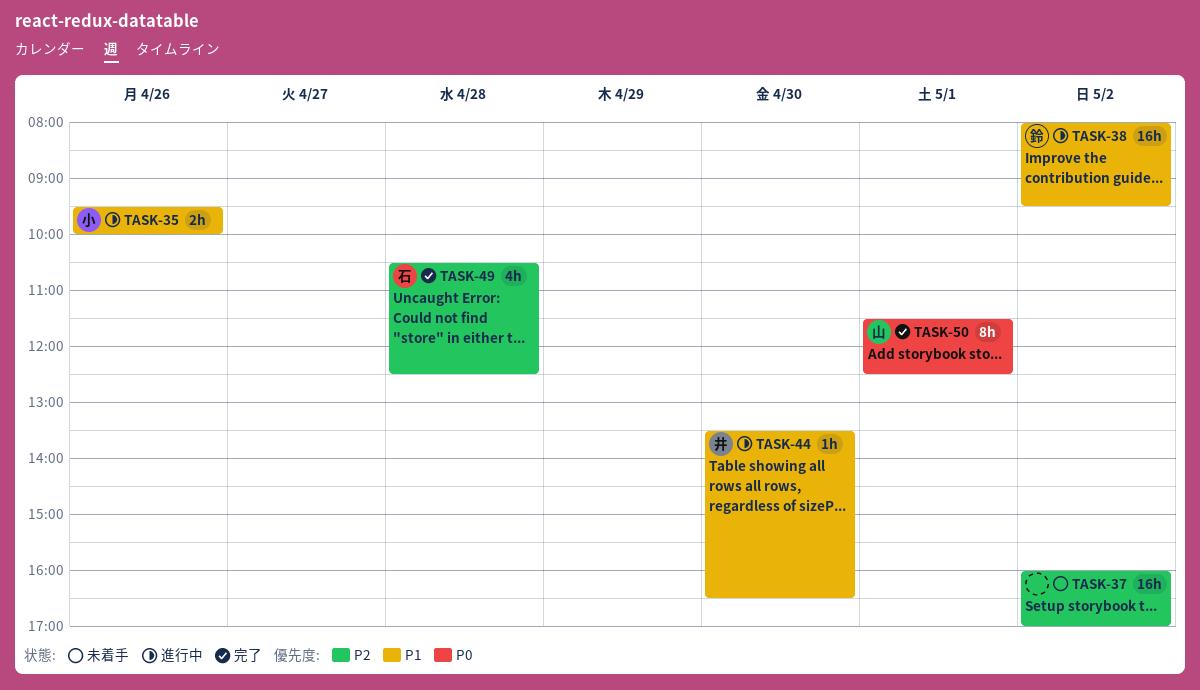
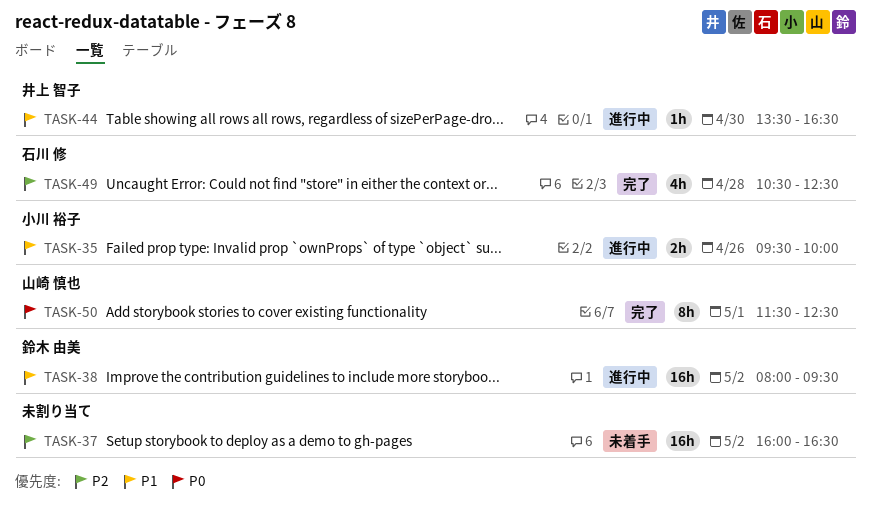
TASK-37, ends: 17:00 -> 16:30

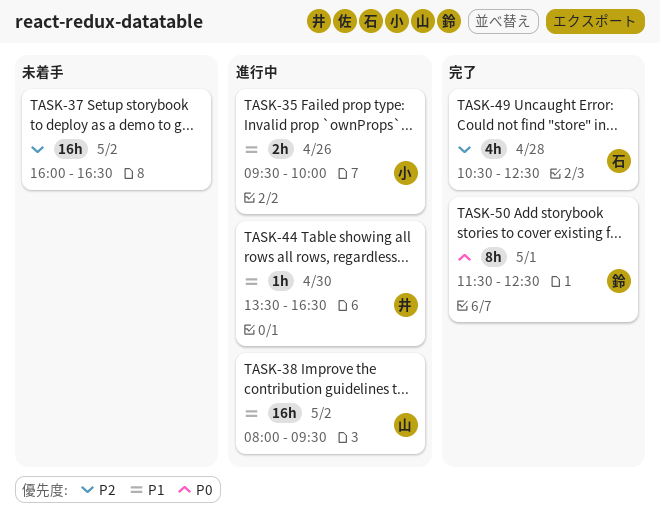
TASK-38, owner: 鈴木 由美 -> 山崎 慎也
TASK-50, owner: 山崎 慎也 -> 鈴木 由美

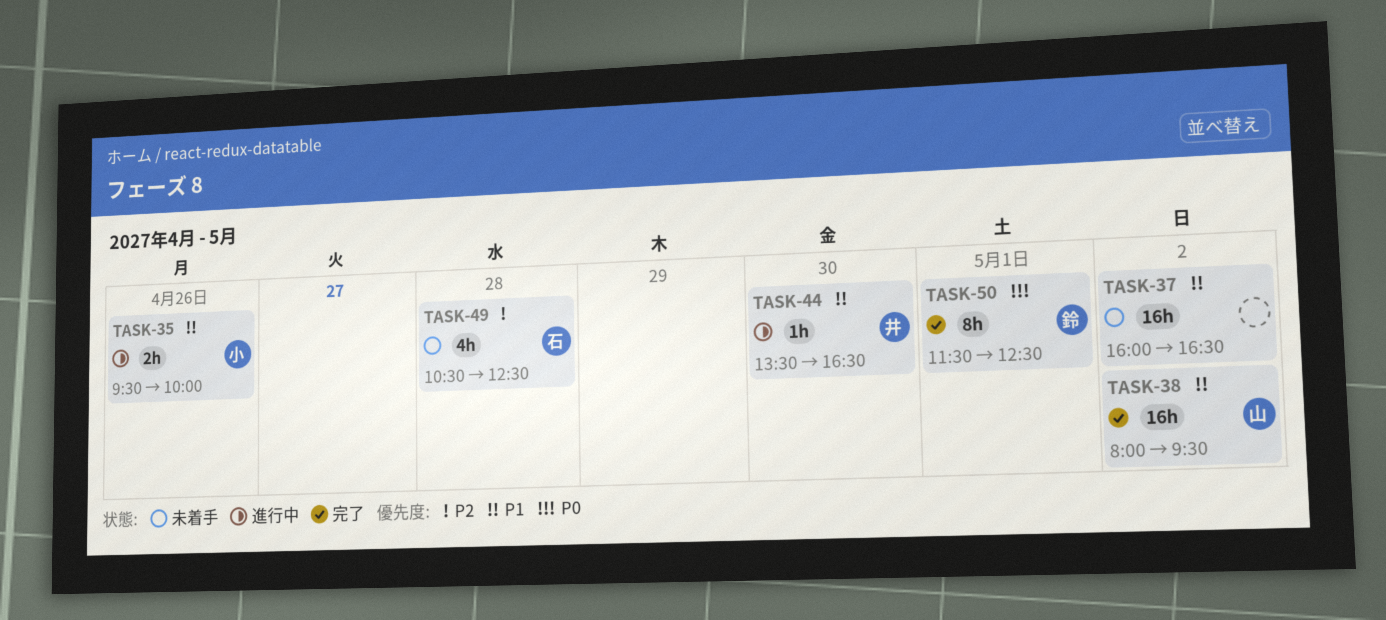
TASK-37, priority: P2 -> P1
TASK-38, status: 進行中 -> 完了
TASK-49, status: 完了 -> 未着手

